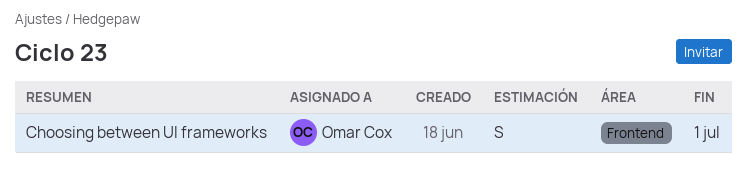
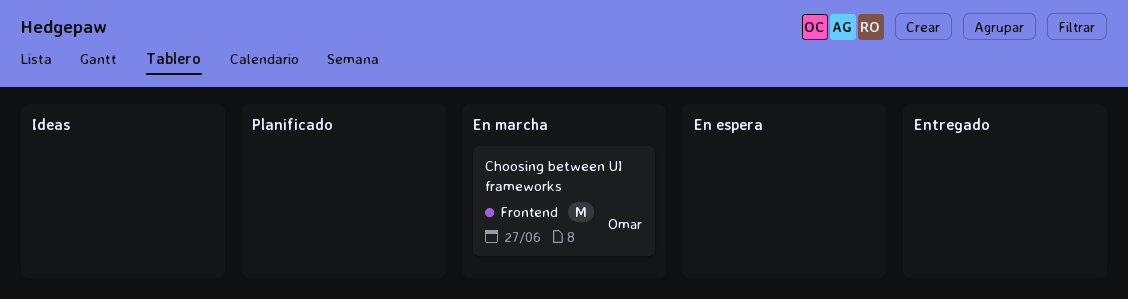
Choosing between UI frameworks, estimate: S -> M
Choosing between UI frameworks, due: Jul 1 -> Jun 27

